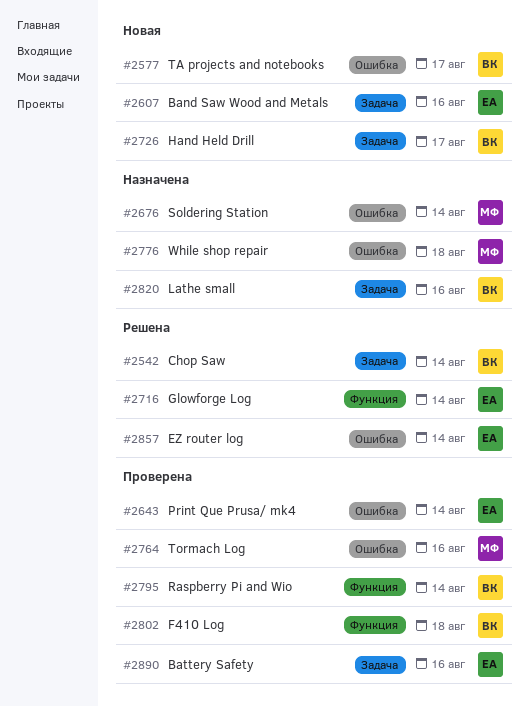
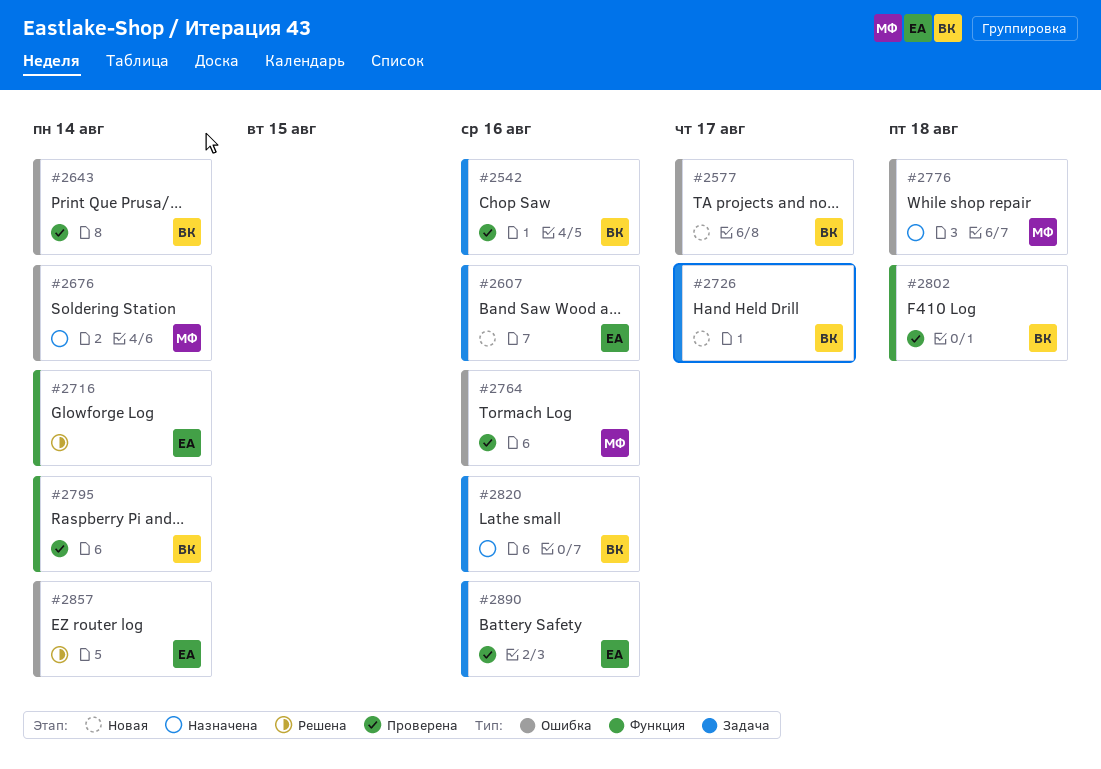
#2542, status: Решена -> Проверена
#2542, due: Aug 14 -> Aug 16
#2643, owner: ЕА -> ВК

